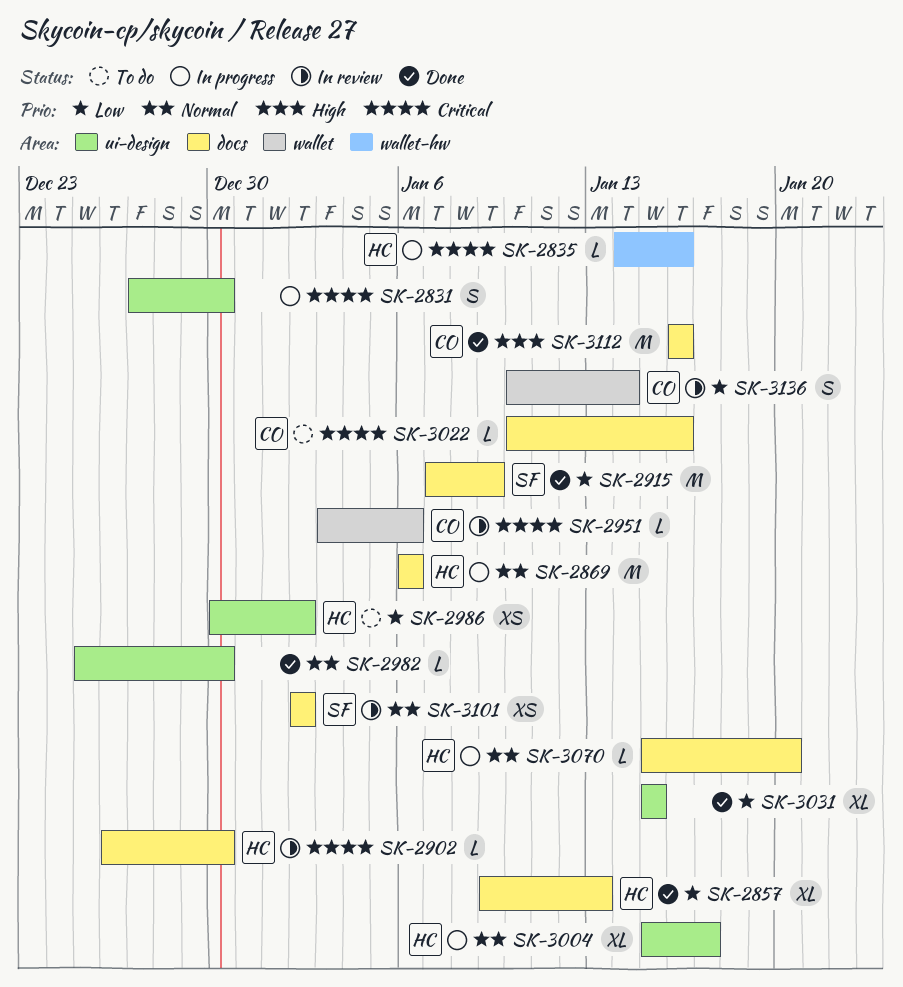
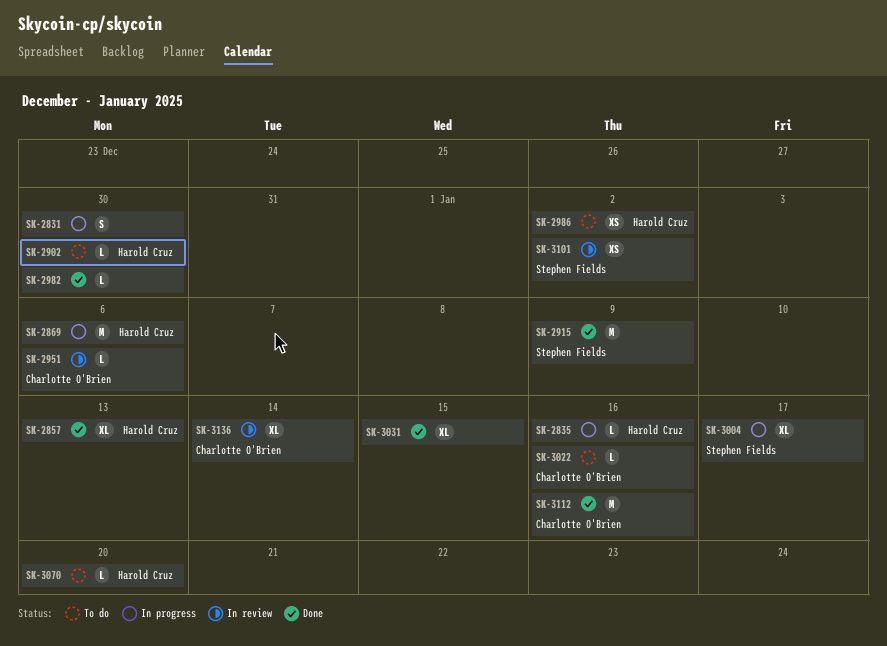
SK-2902, status: In review -> To do
SK-3004, owner: Harold Cruz -> Stephen Fields
SK-3070, status: In progress -> To do
SK-3136, estimate: S -> XL

